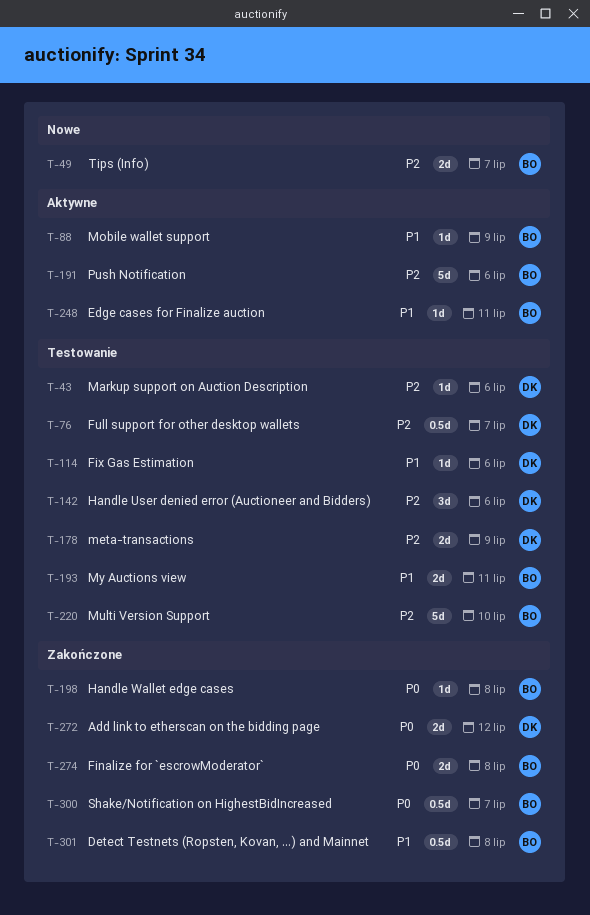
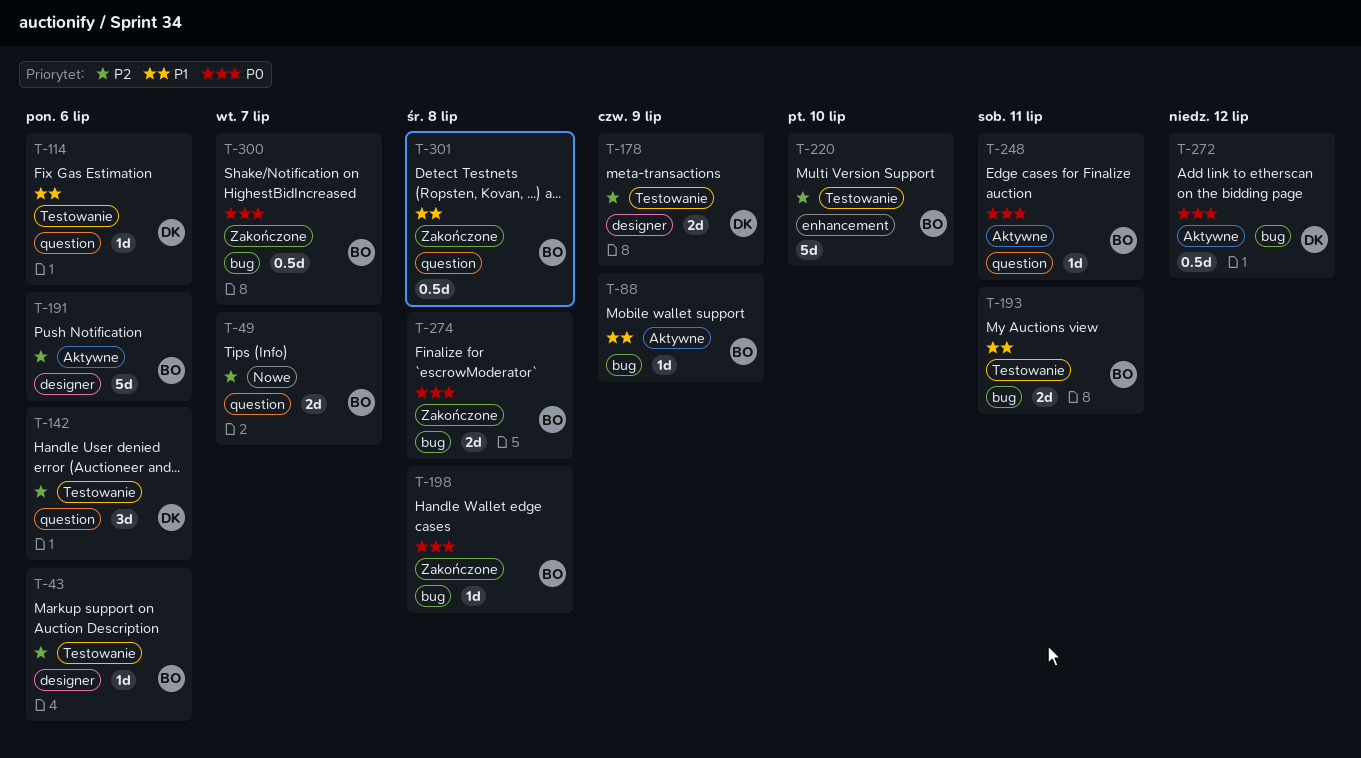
T-43, owner: DK -> BO
T-76: present -> none
T-248, priority: P1 -> P0
T-272, status: Zakończone -> Aktywne
T-272, estimate: 2d -> 0.5d

